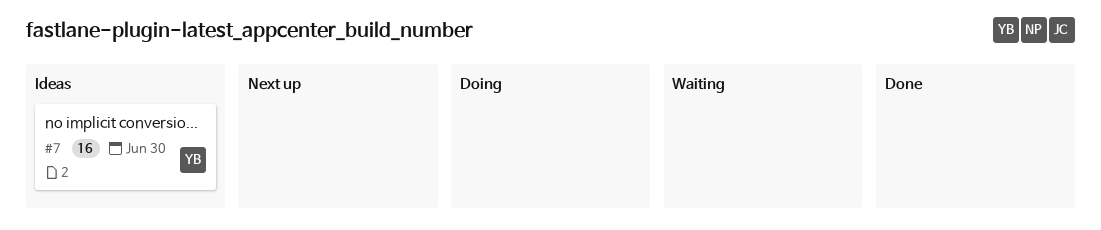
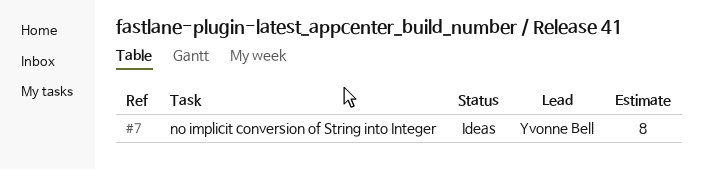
#7, estimate: 16 -> 8

